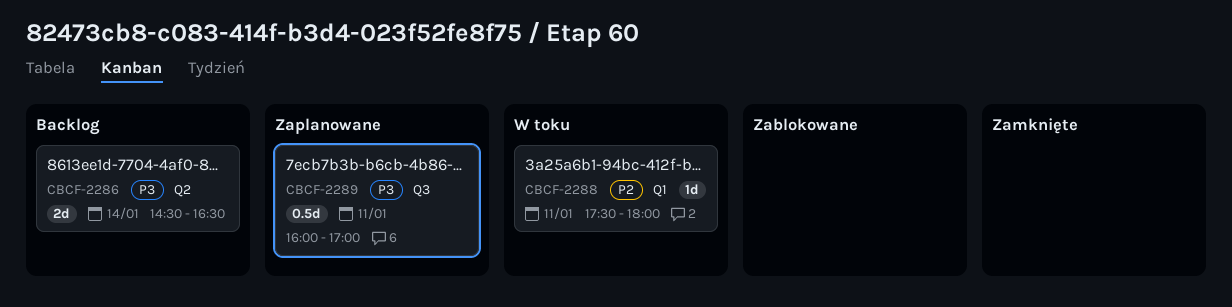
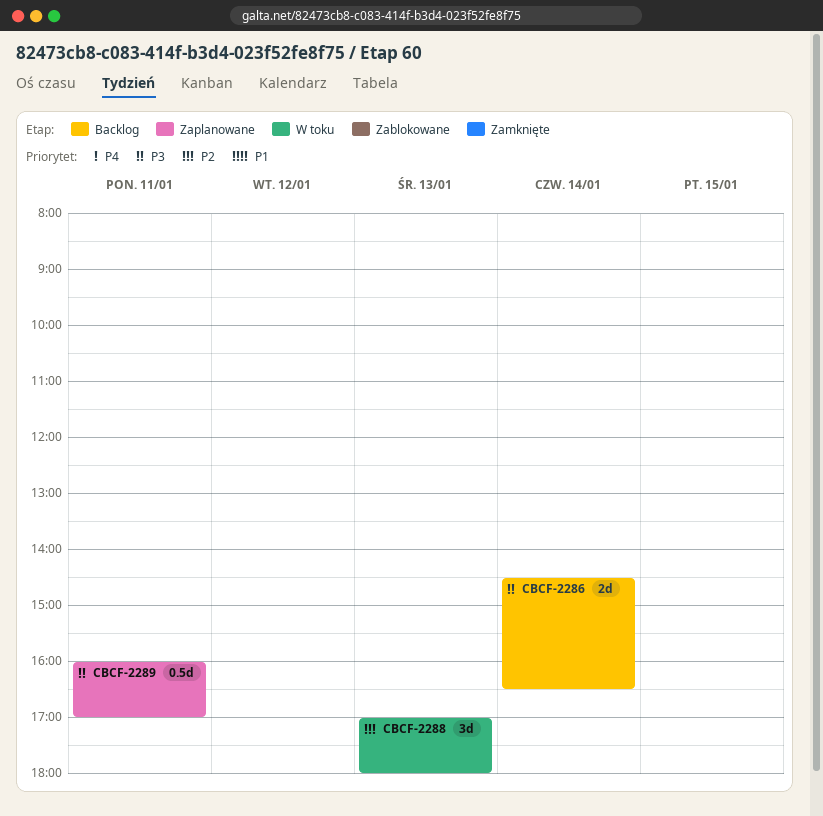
CBCF-2288, estimate: 1d -> 3d
CBCF-2288, day: Jan 11 -> Jan 13
CBCF-2288, begins: 17:30 -> 17:00

